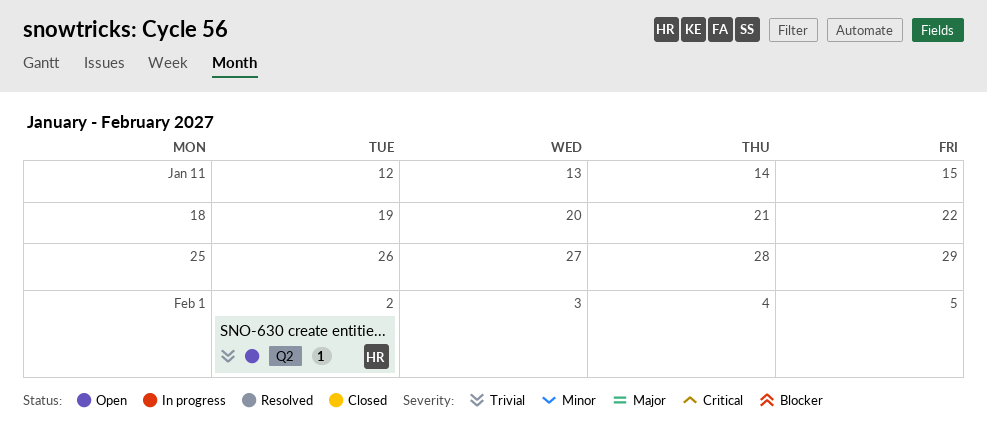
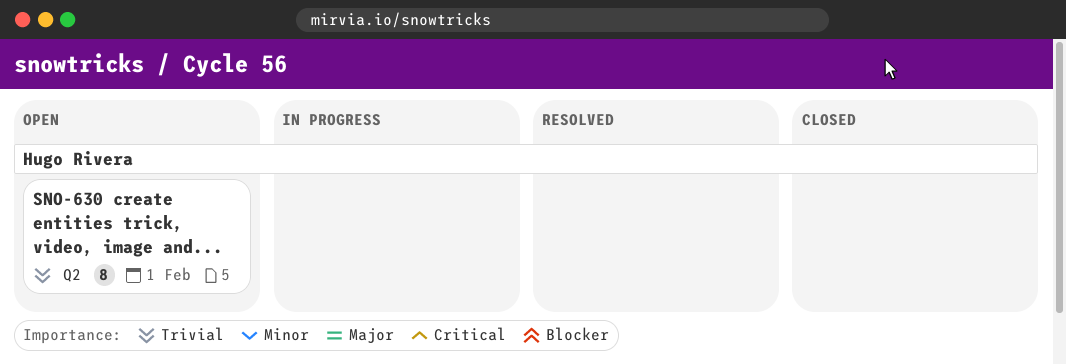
SNO-630, estimate: 1 -> 8
SNO-630, due: Feb 2 -> Feb 1

